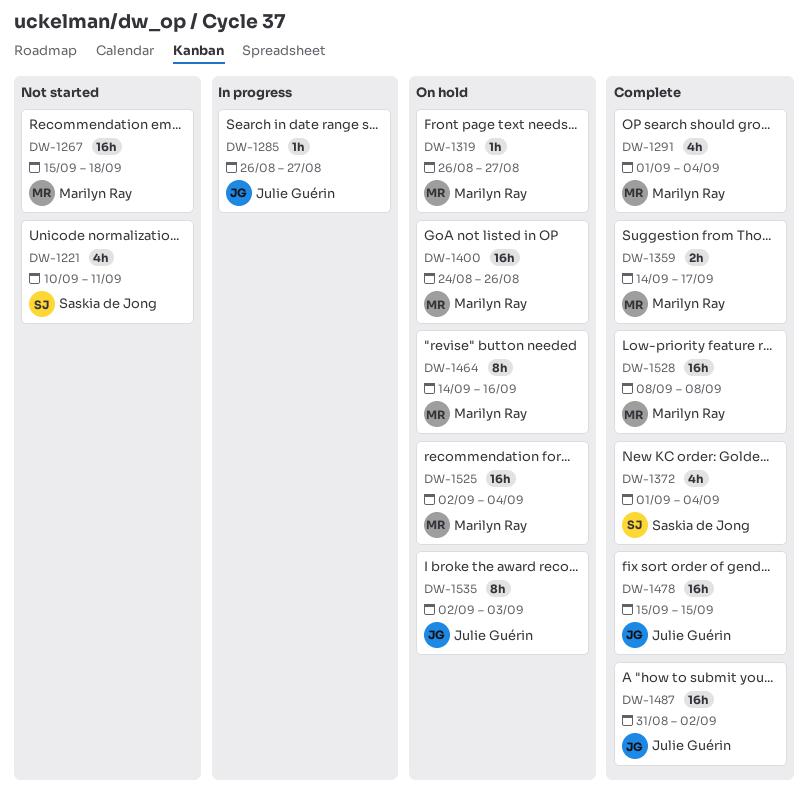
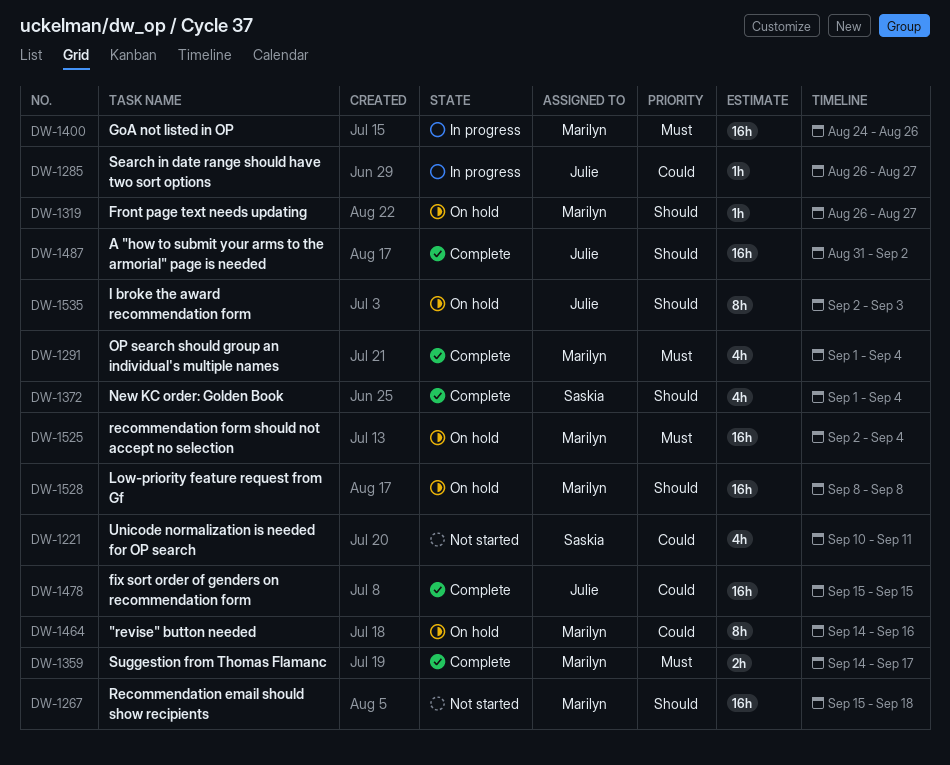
DW-1400, status: On hold -> In progress
DW-1528, status: Complete -> On hold

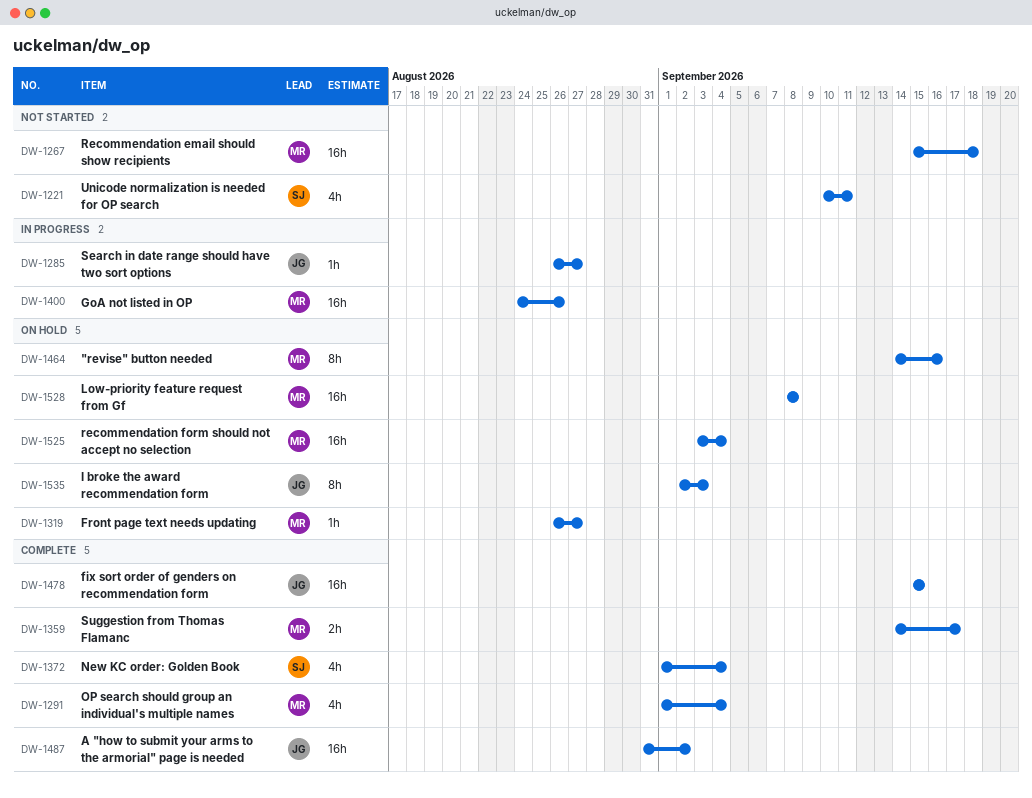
DW-1525, start: Sep 2 -> Sep 3

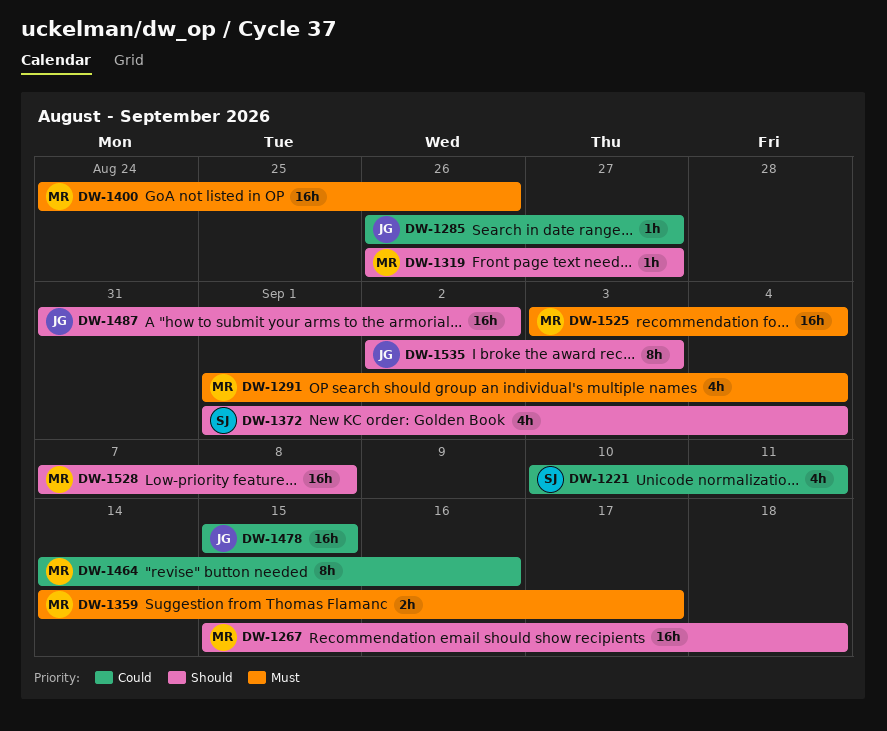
DW-1528, start: Sep 8 -> Sep 7

